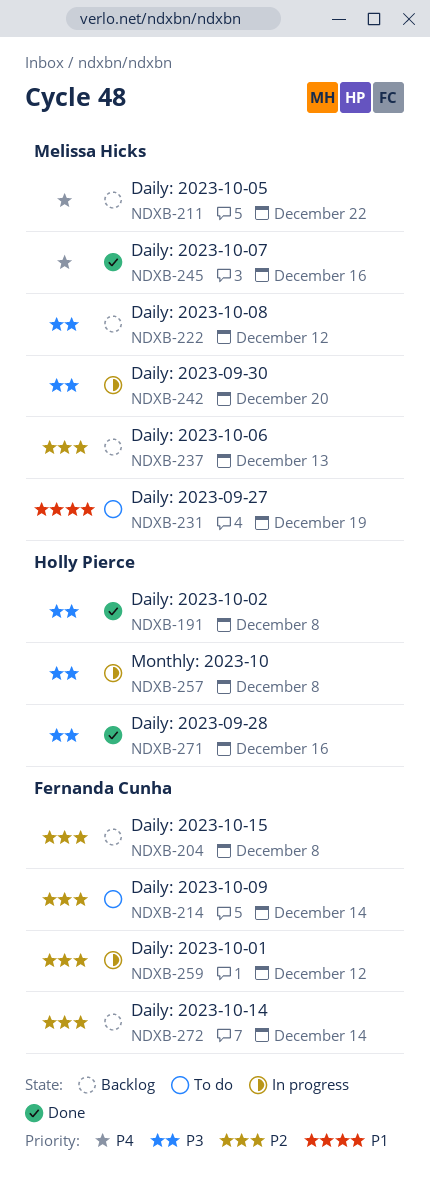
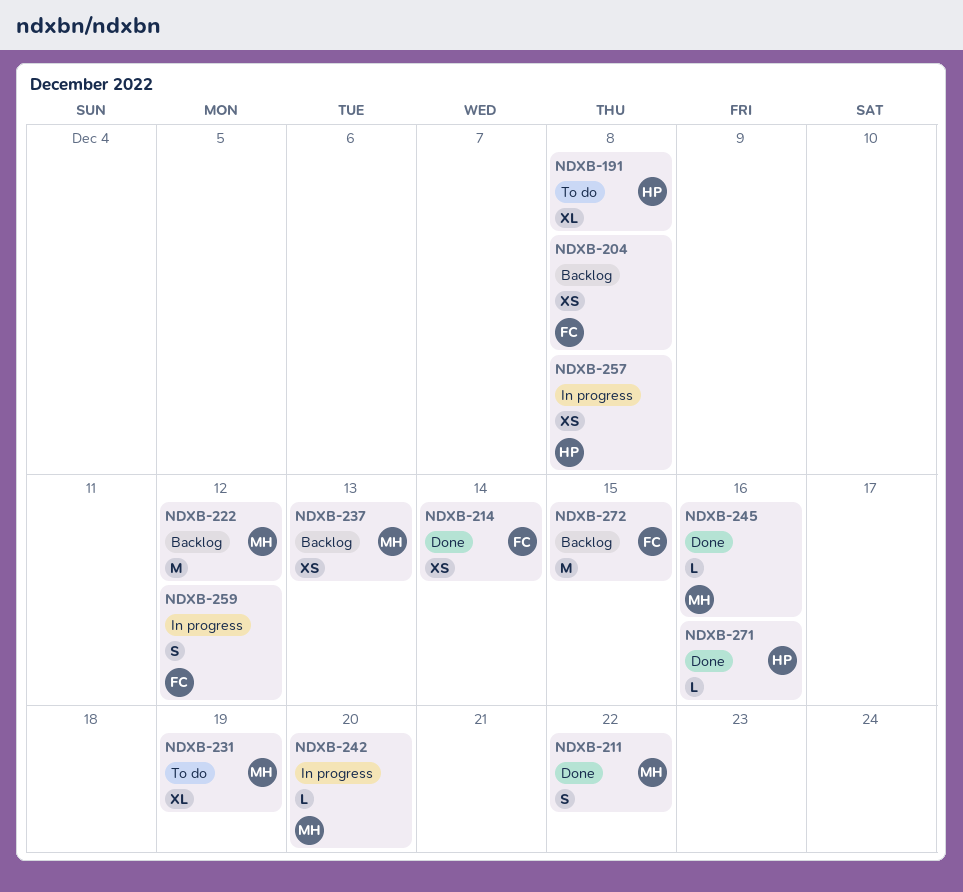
NDXB-191, status: Done -> To do
NDXB-211, status: Backlog -> Done
NDXB-214, status: To do -> Done
NDXB-272, due: Dec 14 -> Dec 15

